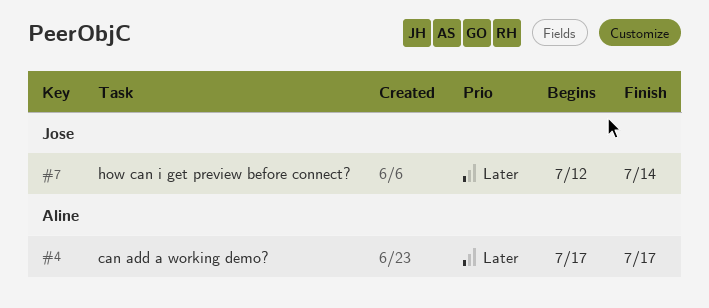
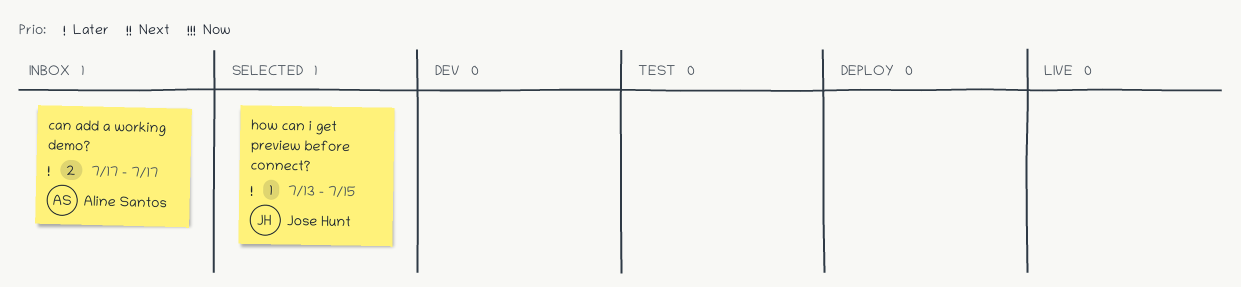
how can i get preview before connect?, start: Jul 12 -> Jul 13
how can i get preview before connect?, due: Jul 14 -> Jul 15

